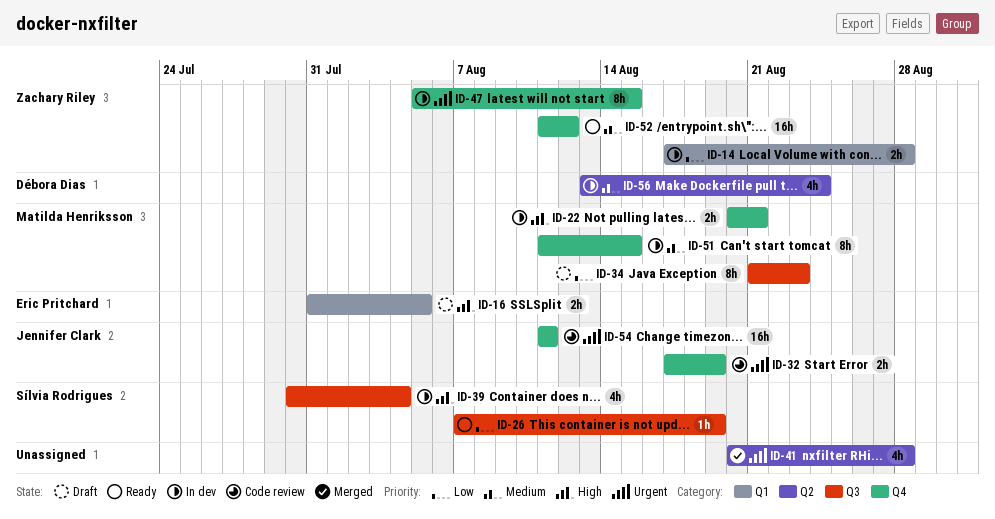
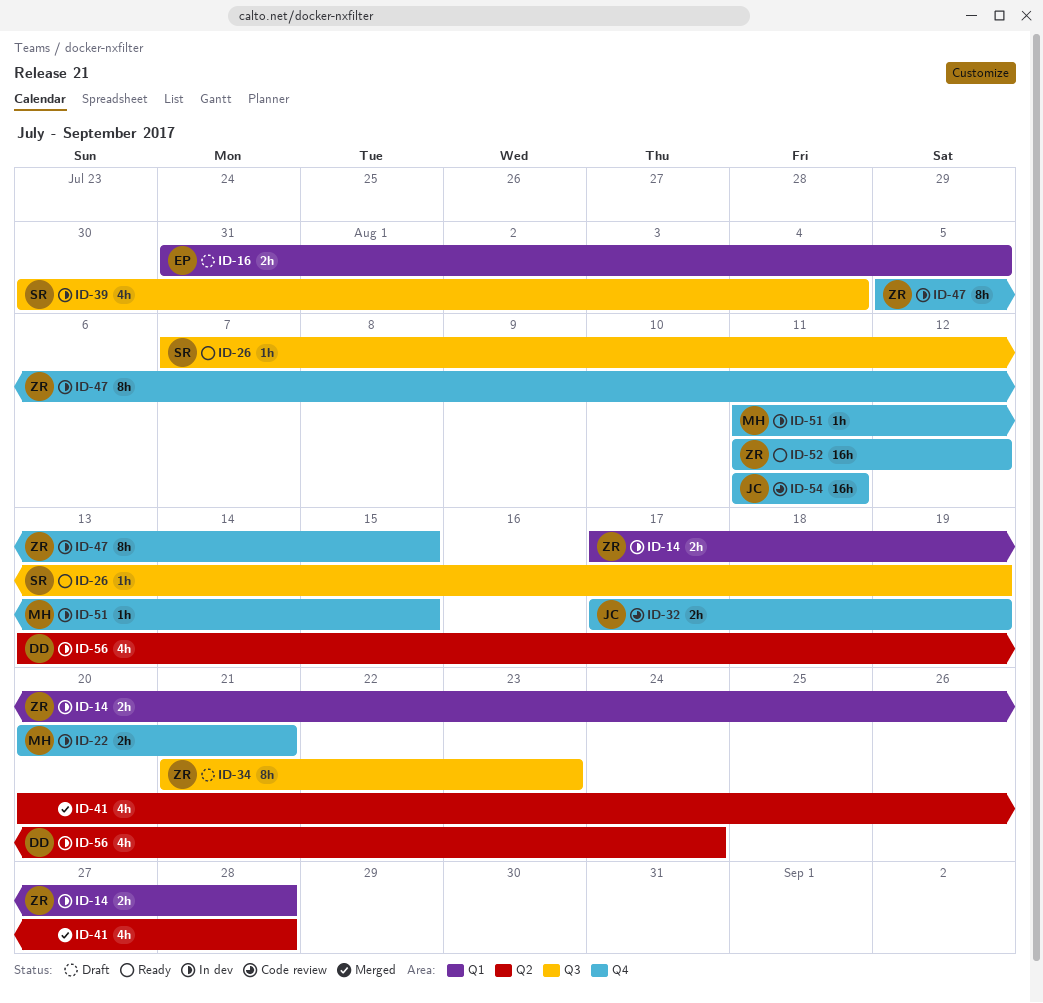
ID-34, owner: Matilda Henriksson -> Zachary Riley
ID-51, estimate: 8h -> 1h

